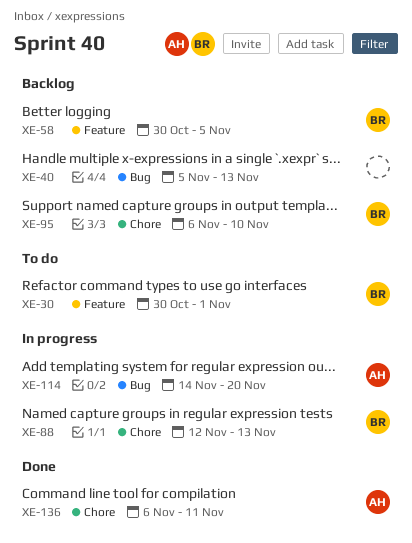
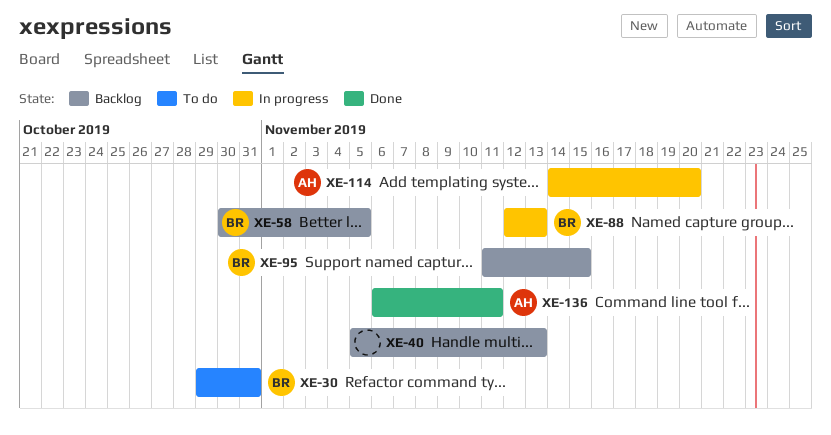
XE-30, start: Oct 30 -> Oct 29
XE-30, due: Nov 1 -> Oct 31
XE-95, start: Nov 6 -> Nov 11
XE-95, due: Nov 10 -> Nov 15

